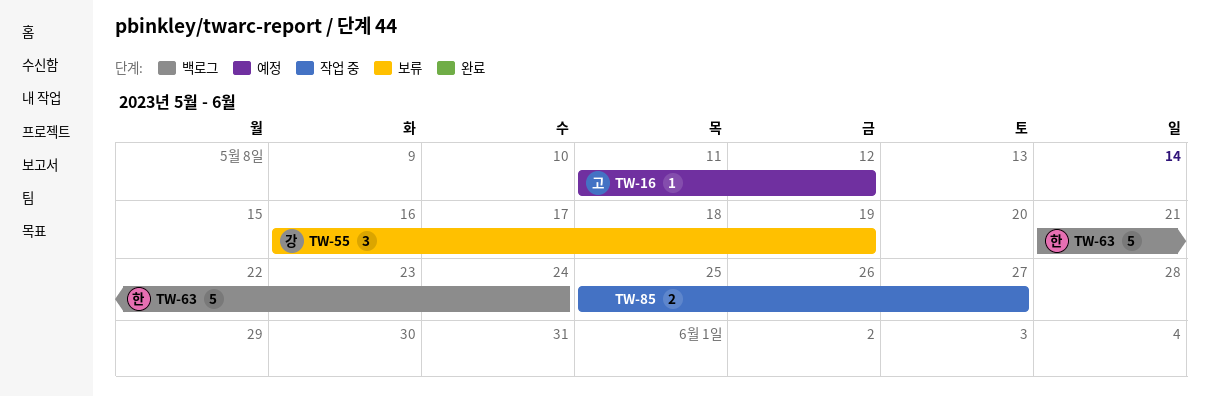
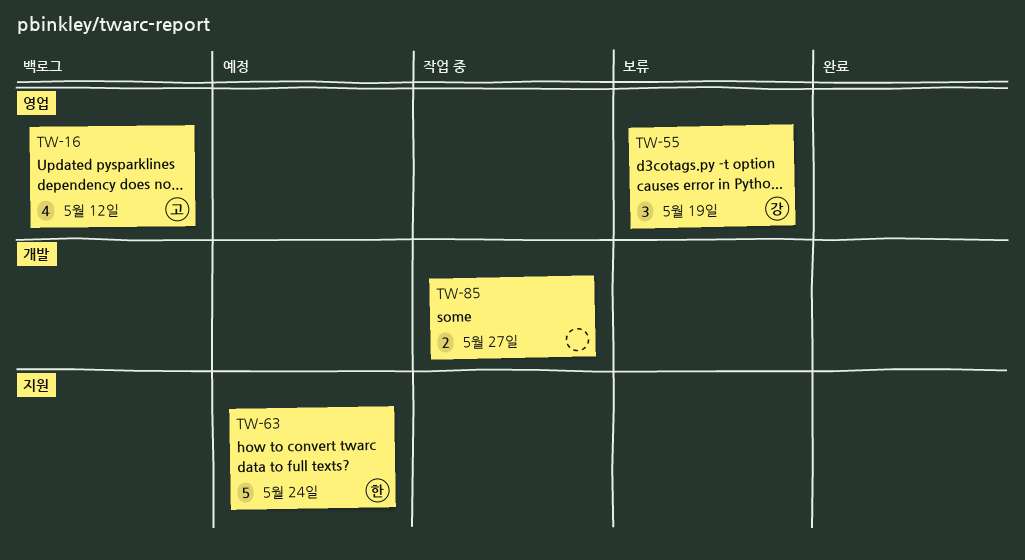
TW-16, status: 예정 -> 백로그
TW-16, estimate: 1 -> 4
TW-63, status: 백로그 -> 예정

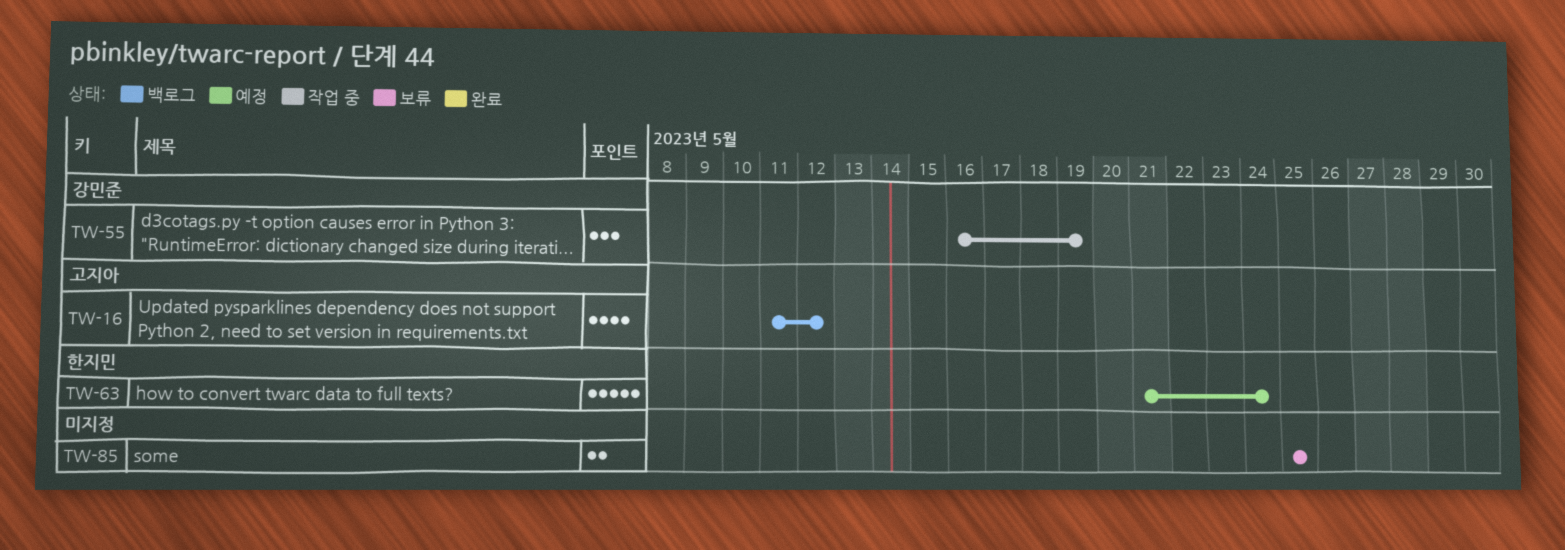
TW-55, status: 보류 -> 작업 중
TW-85, status: 작업 중 -> 보류
TW-85, due: May 27 -> May 25

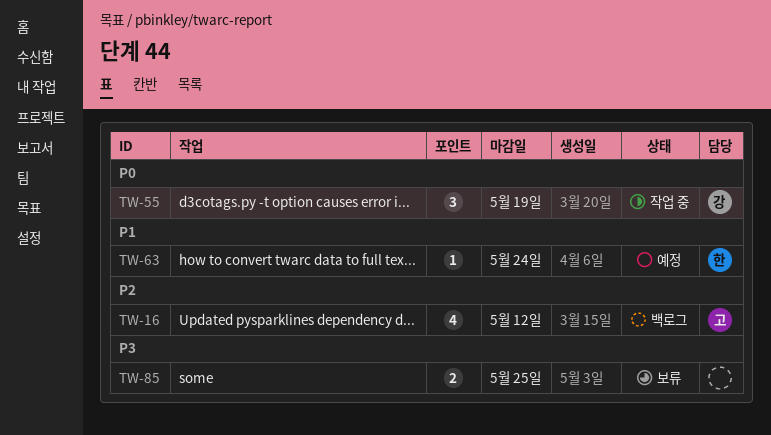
TW-63, estimate: 5 -> 1

